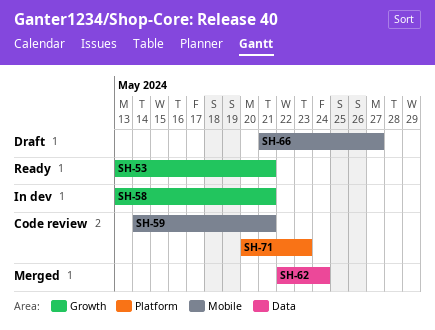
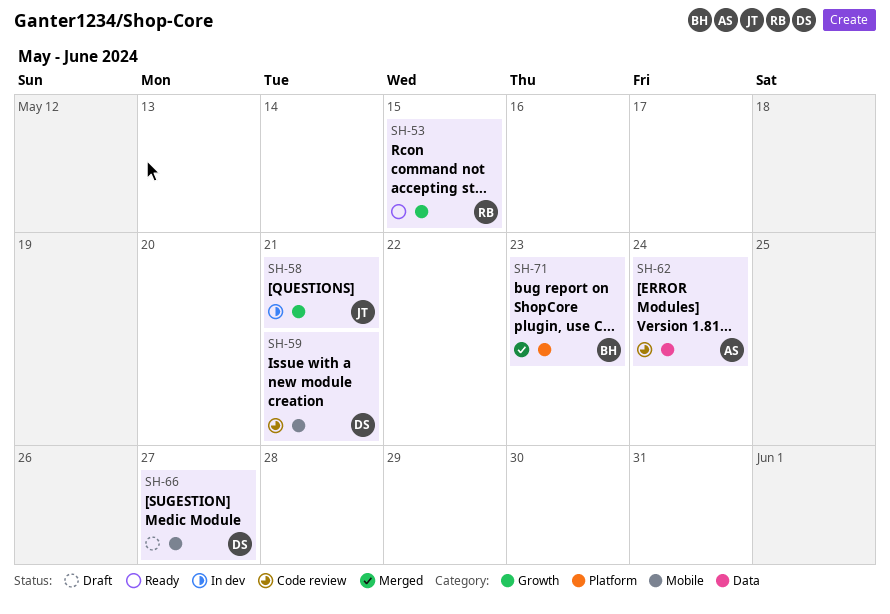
SH-53, due: May 21 -> May 15
SH-62, status: Merged -> Code review
SH-71, status: Code review -> Merged

